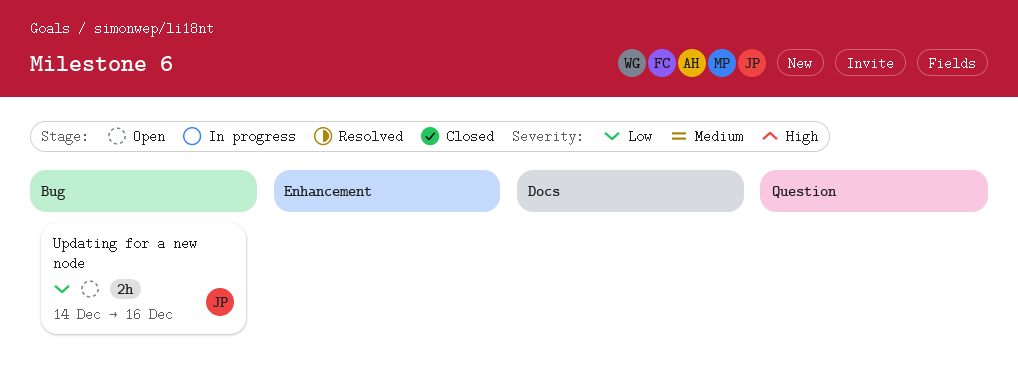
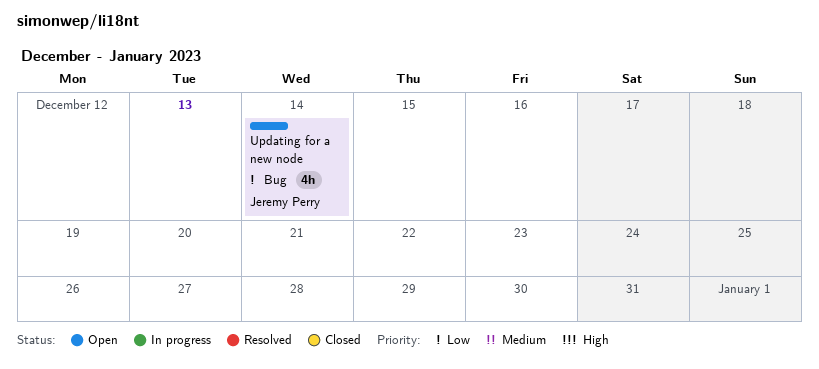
Updating for a new node, estimate: 2h -> 4h
Updating for a new node, due: Dec 16 -> Dec 14

